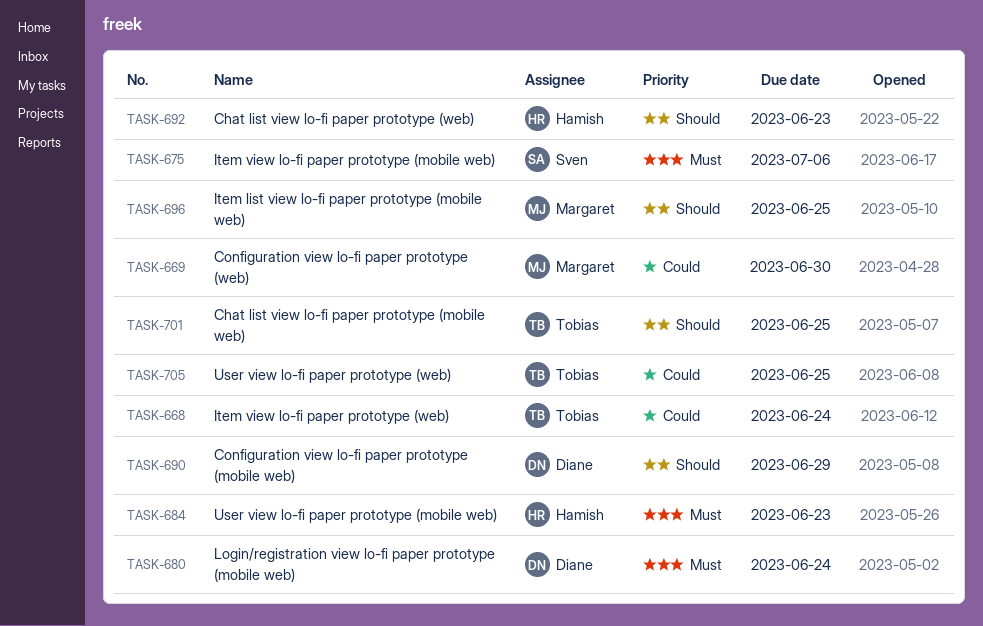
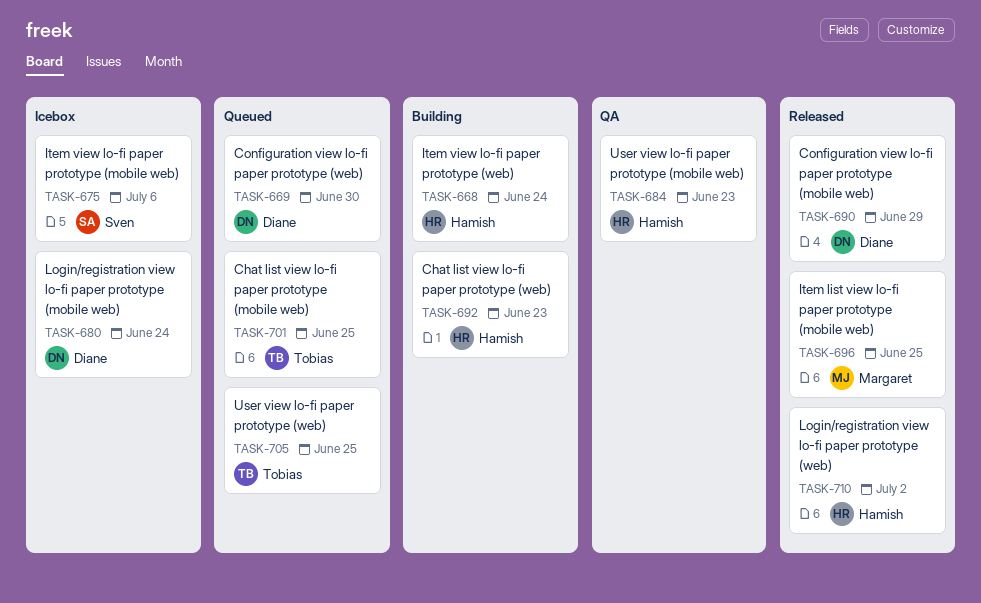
TASK-668, owner: Tobias -> Hamish
TASK-669, owner: Margaret -> Diane
TASK-710: none -> present

